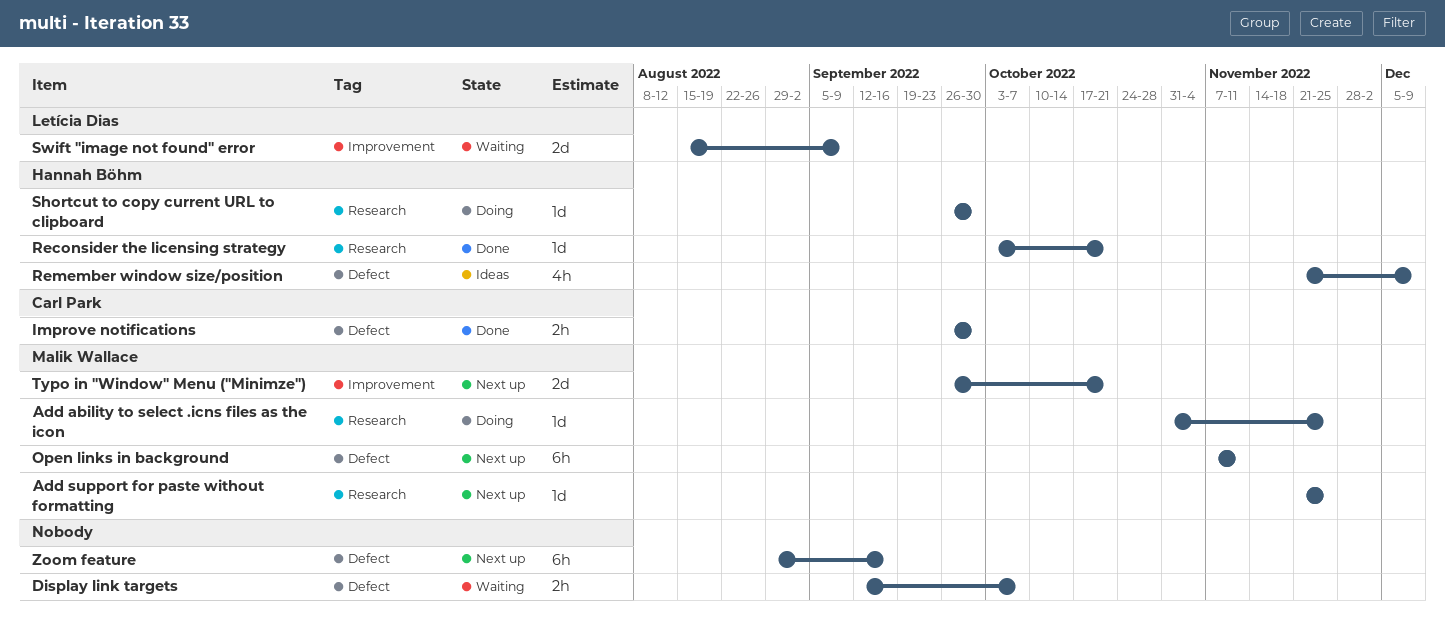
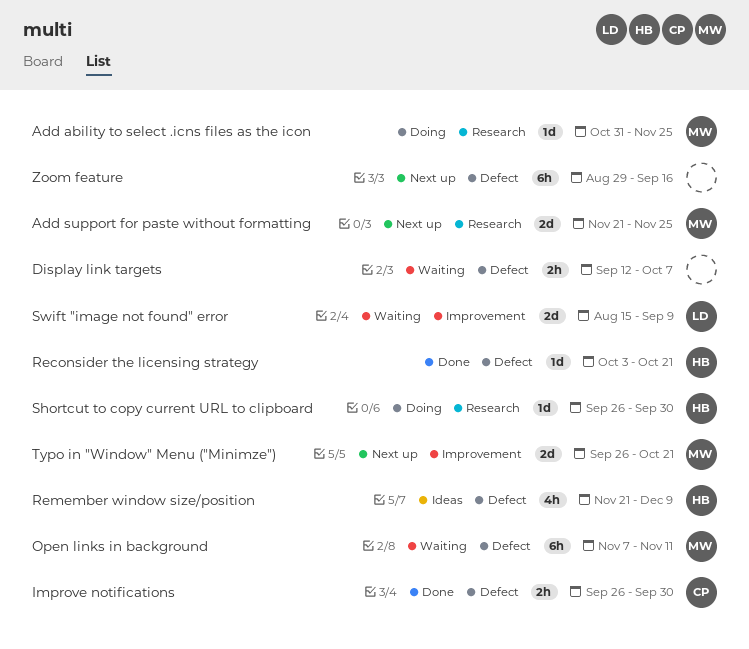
Add support for paste without formatting, estimate: 1d -> 2d
Open links in background, status: Next up -> Waiting
Reconsider the licensing strategy, label: Research -> Defect

